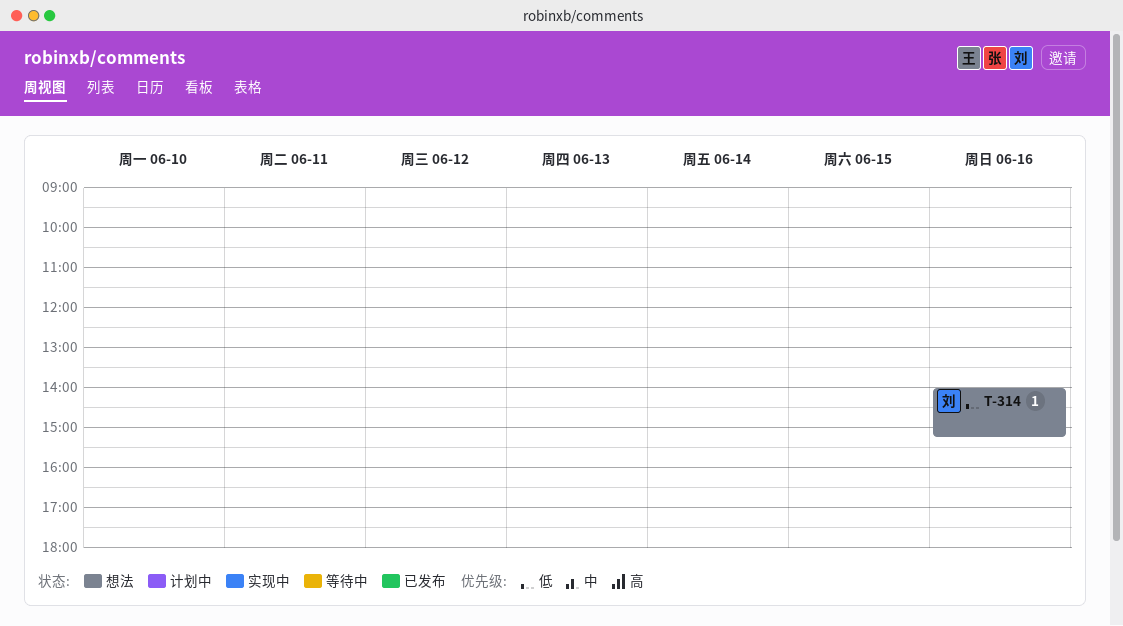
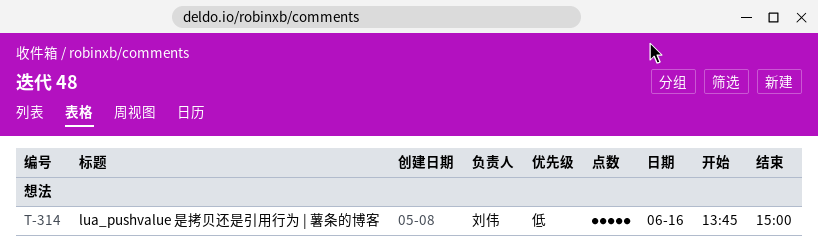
T-314, estimate: 1 -> 5
T-314, begins: 14:00 -> 13:45
T-314, ends: 15:15 -> 15:00

